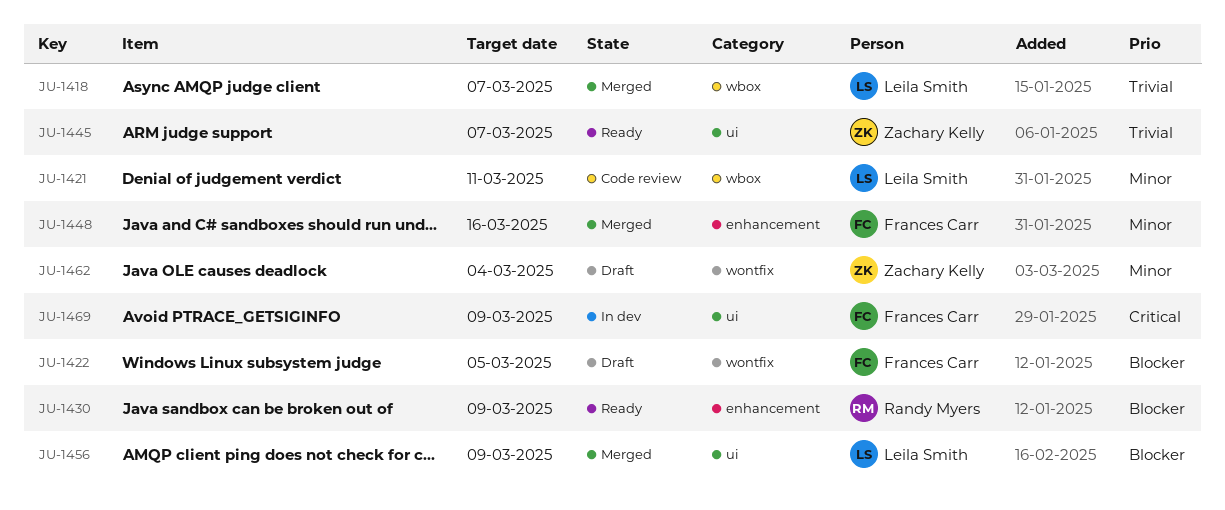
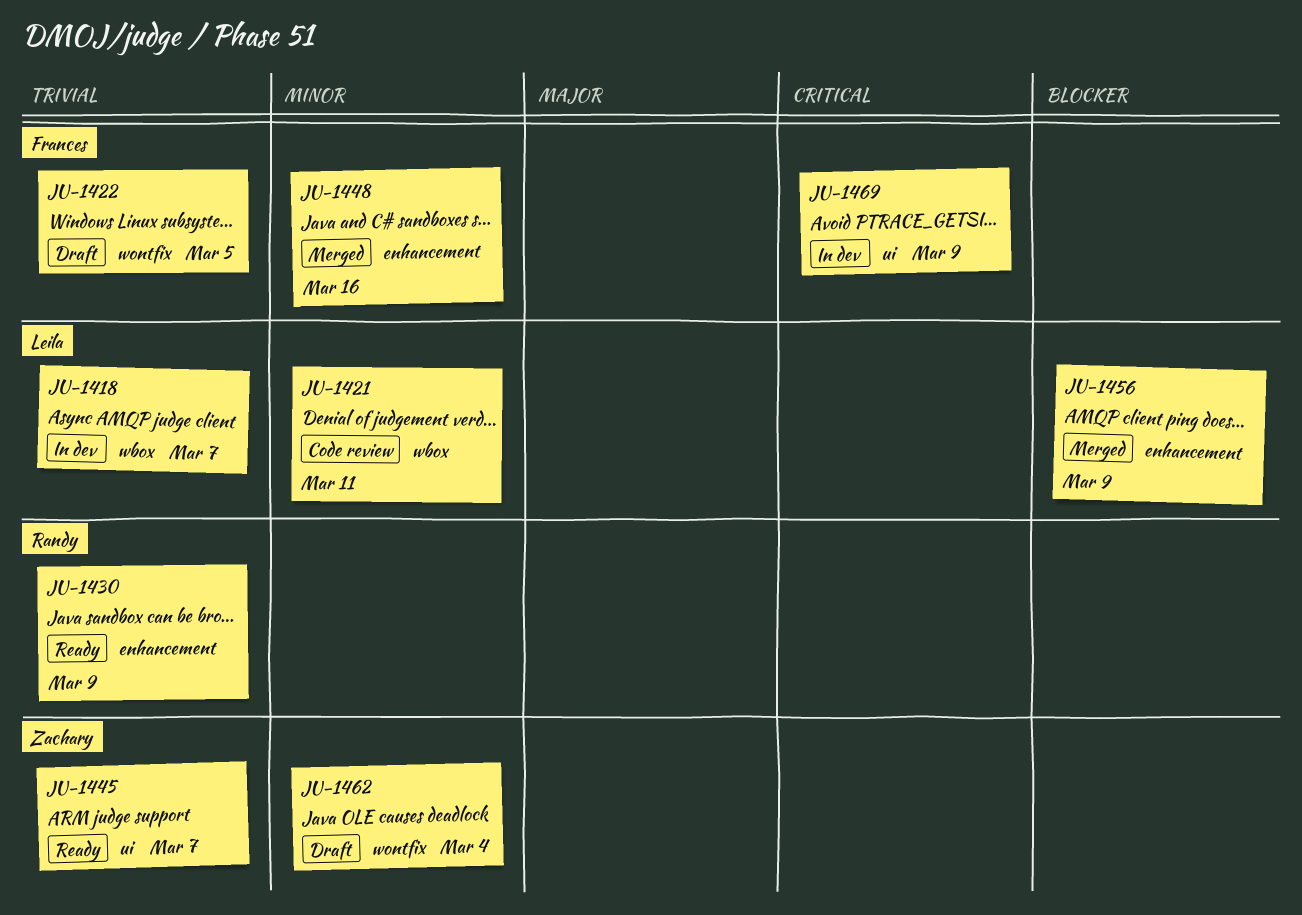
JU-1418, status: Merged -> In dev
JU-1422, priority: Blocker -> Trivial
JU-1430, priority: Blocker -> Trivial
JU-1456, label: ui -> enhancement

